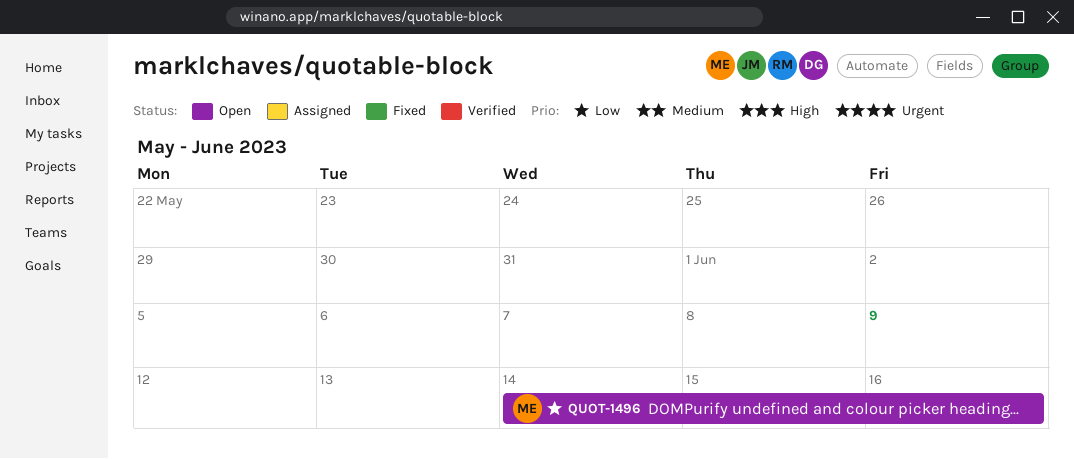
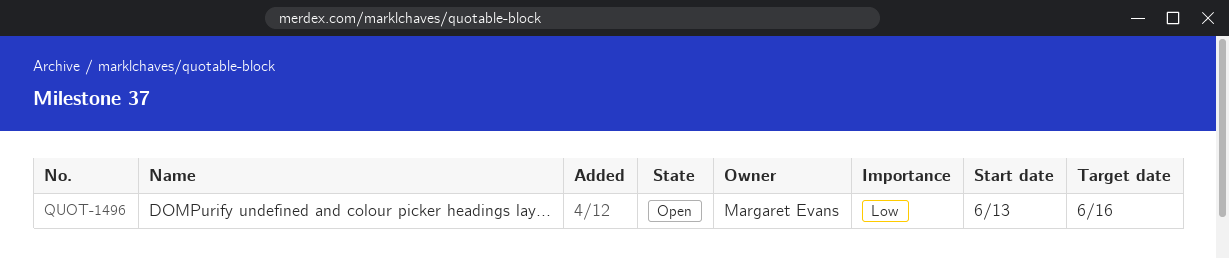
QUOT-1496, start: Jun 14 -> Jun 13

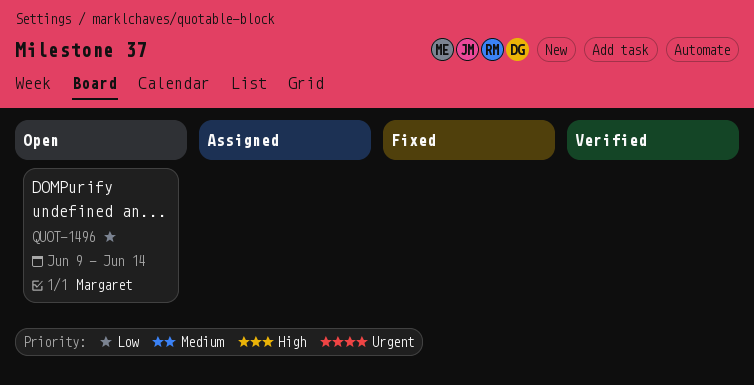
QUOT-1496, start: Jun 13 -> Jun 9
QUOT-1496, due: Jun 16 -> Jun 14

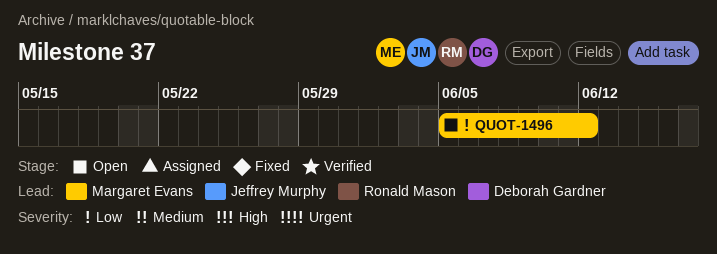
QUOT-1496, start: Jun 9 -> Jun 5
QUOT-1496, due: Jun 14 -> Jun 12

